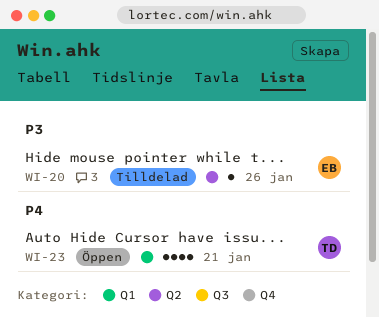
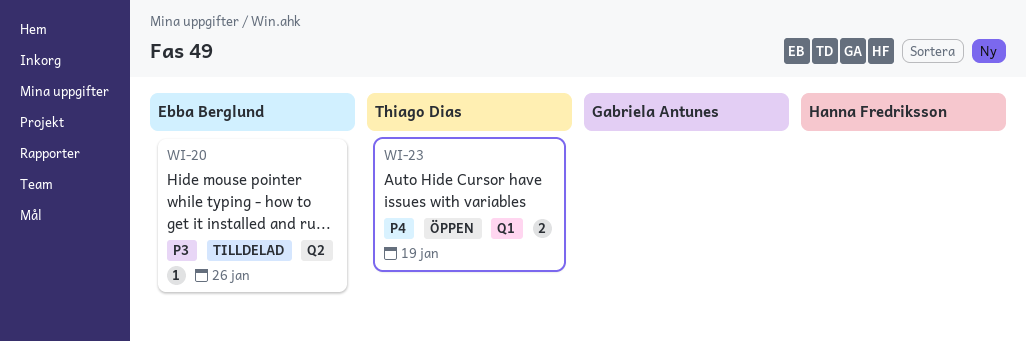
WI-23, estimate: 4 -> 2
WI-23, due: Jan 21 -> Jan 19

